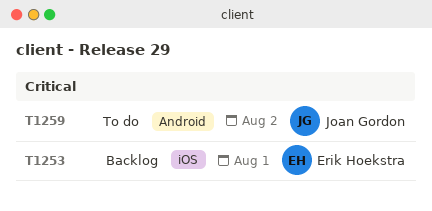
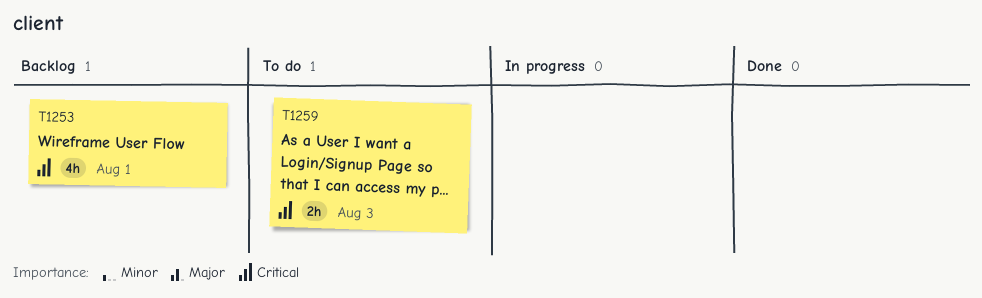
T1259, due: Aug 2 -> Aug 3

